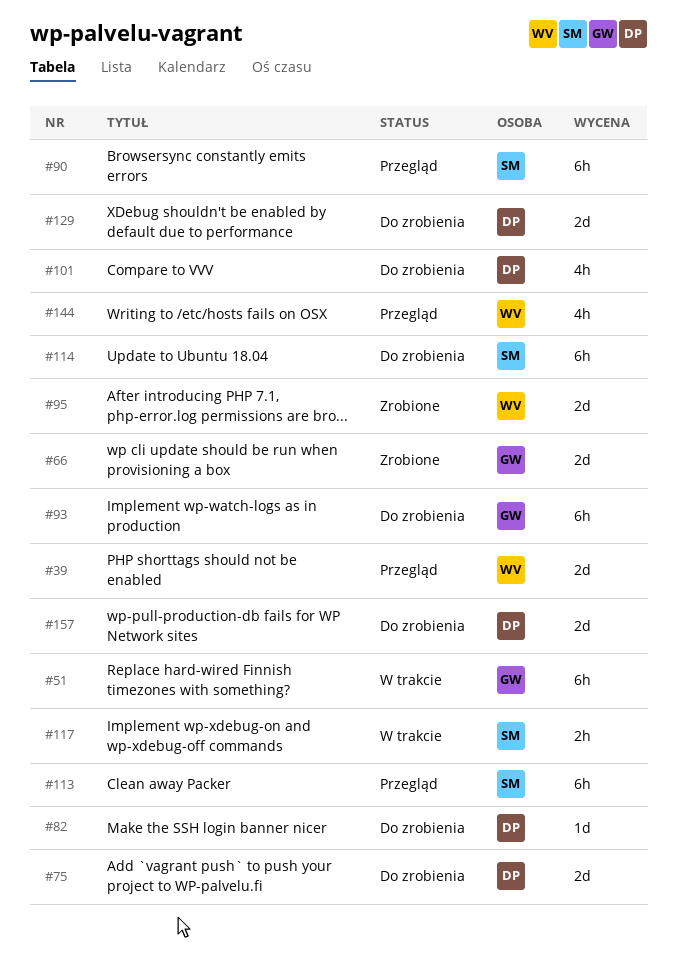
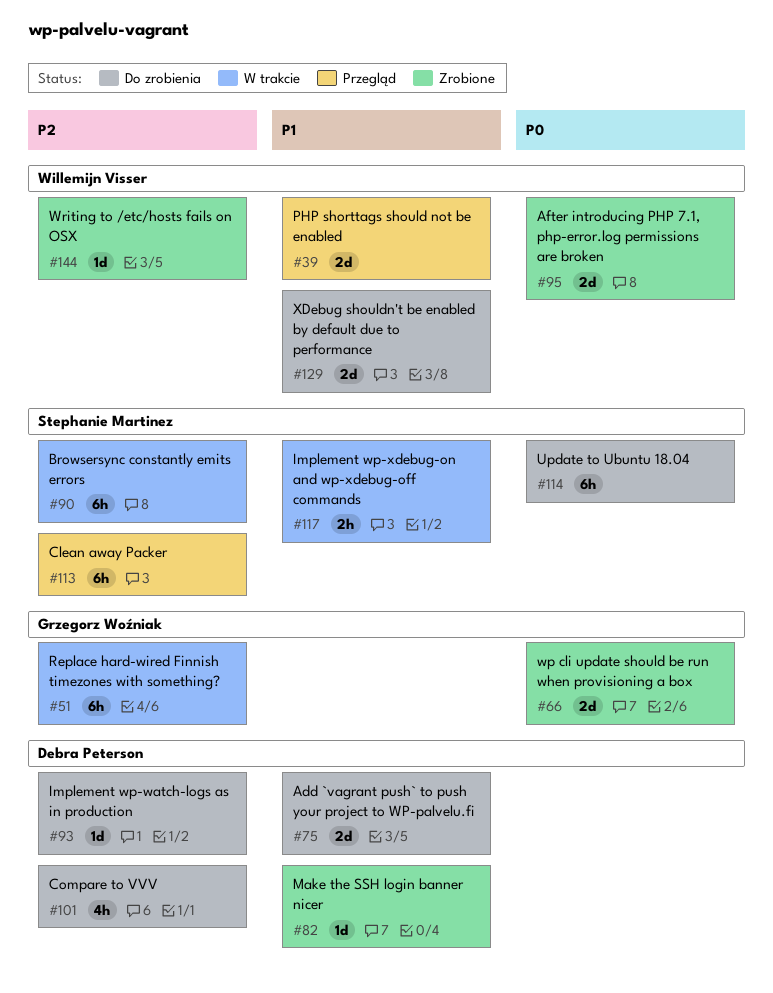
#82, status: Do zrobienia -> Zrobione
#90, status: Przegląd -> W trakcie
#93, owner: Grzegorz Woźniak -> Debra Peterson
#93, estimate: 6h -> 1d
#129, owner: Debra Peterson -> Willemijn Visser
#144, status: Przegląd -> Zrobione
#144, estimate: 4h -> 1d
#157: present -> none

